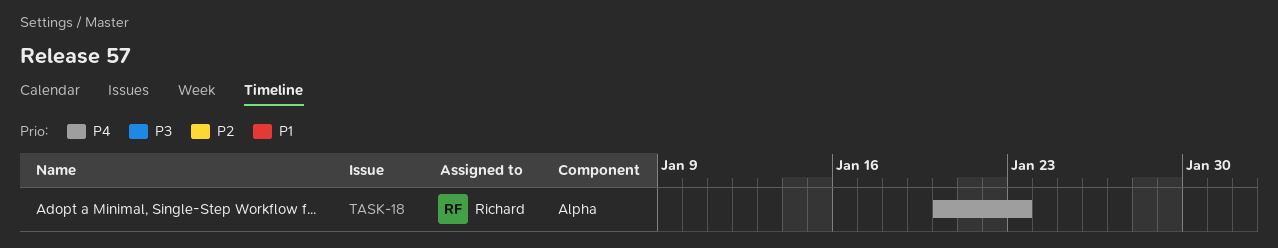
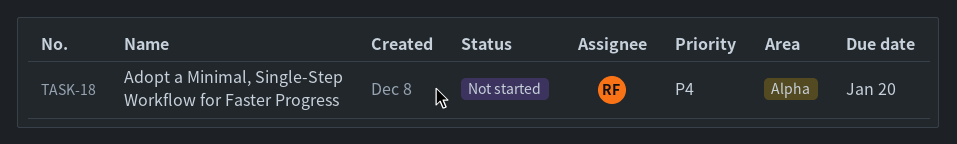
TASK-18, due: Jan 23 -> Jan 20

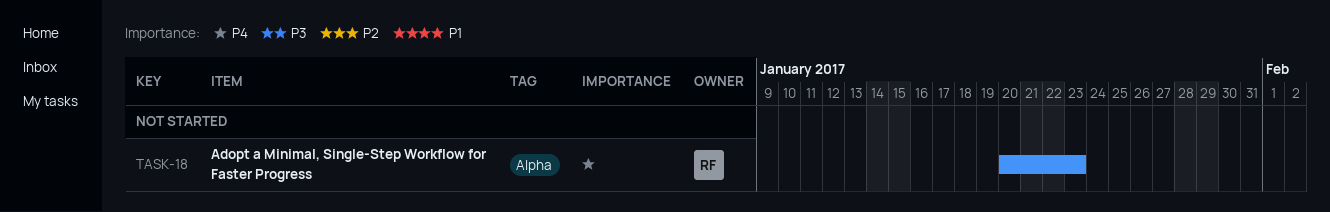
TASK-18, due: Jan 20 -> Jan 23

